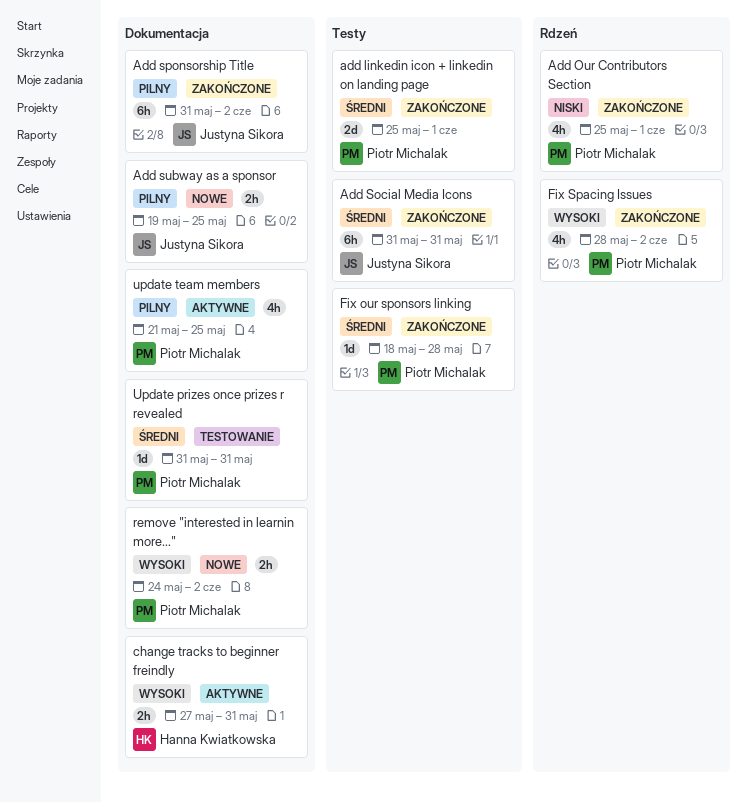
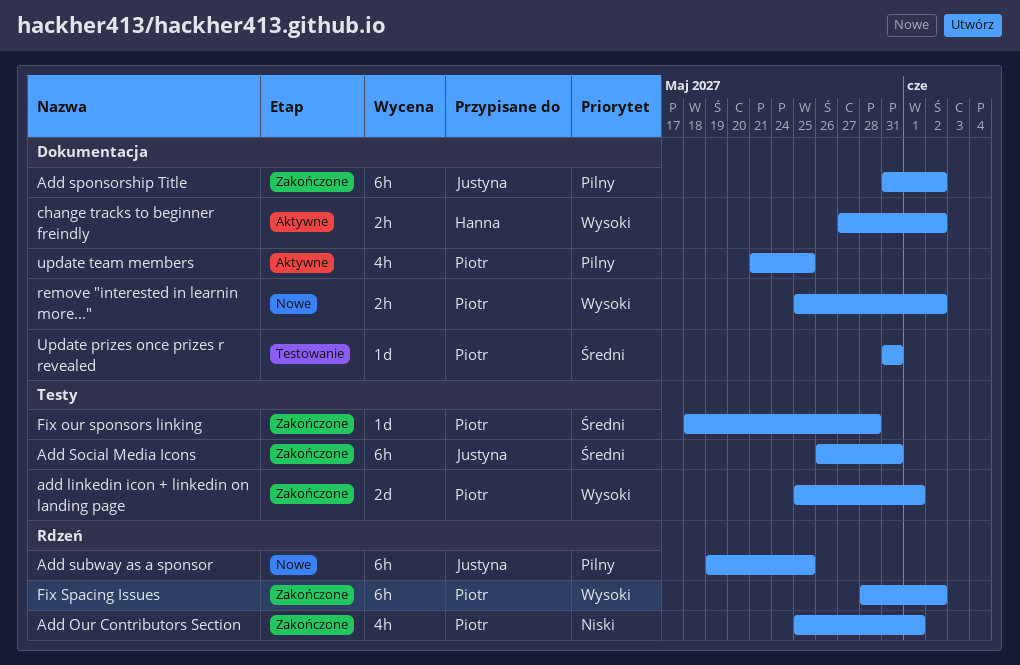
add linkedin icon + linkedin on landing page, priority: Średni -> Wysoki
Add Social Media Icons, start: May 31 -> May 26
Add subway as a sponsor, label: Dokumentacja -> Rdzeń
Add subway as a sponsor, estimate: 2h -> 6h
change tracks to beginner freindly, due: May 31 -> Jun 2
Fix Spacing Issues, estimate: 4h -> 6h
remove "interested in learnin more...", start: May 24 -> May 25

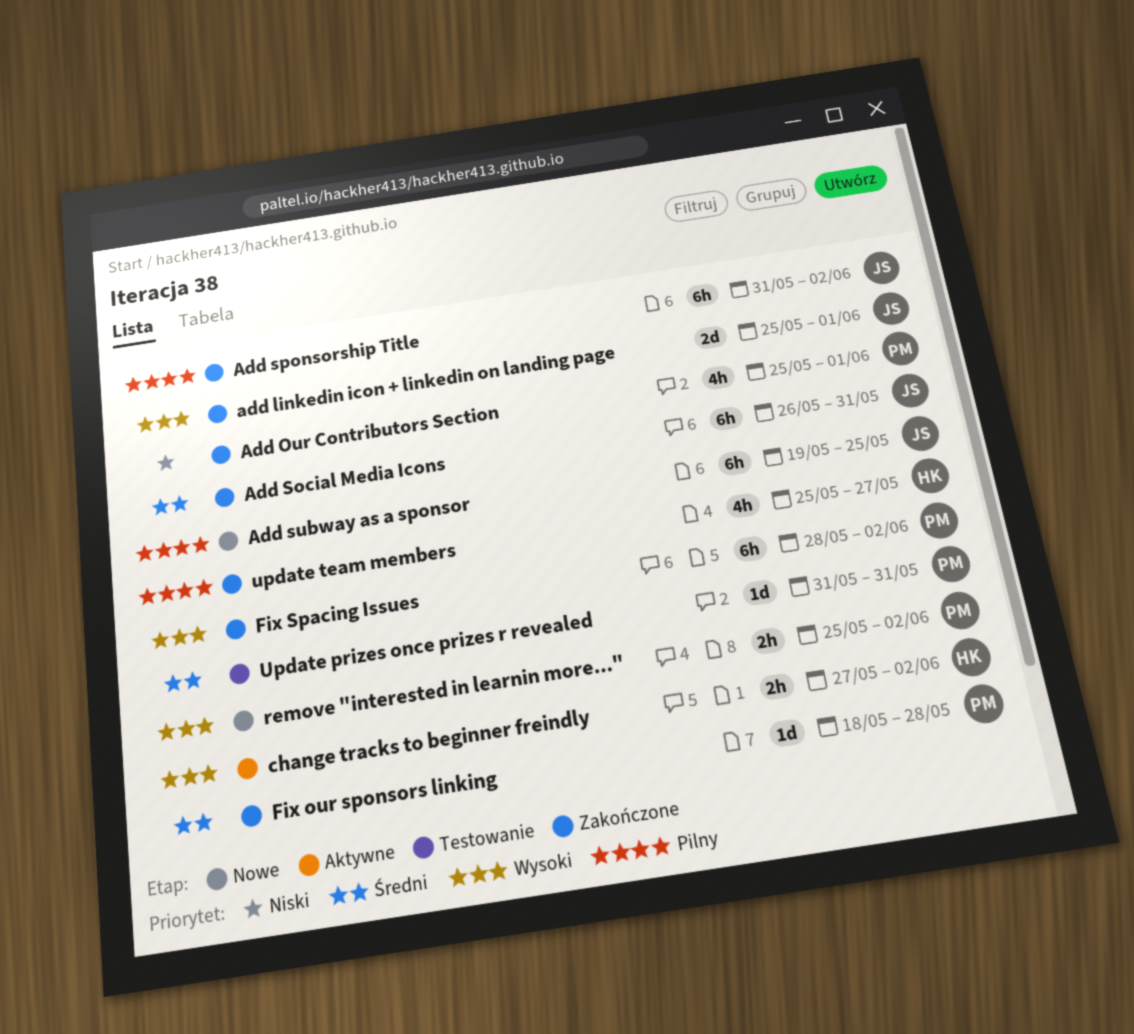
add linkedin icon + linkedin on landing page, owner: Piotr -> Justyna
update team members, status: Aktywne -> Zakończone
update team members, owner: Piotr -> Hanna
update team members, start: May 21 -> May 25
update team members, due: May 25 -> May 27

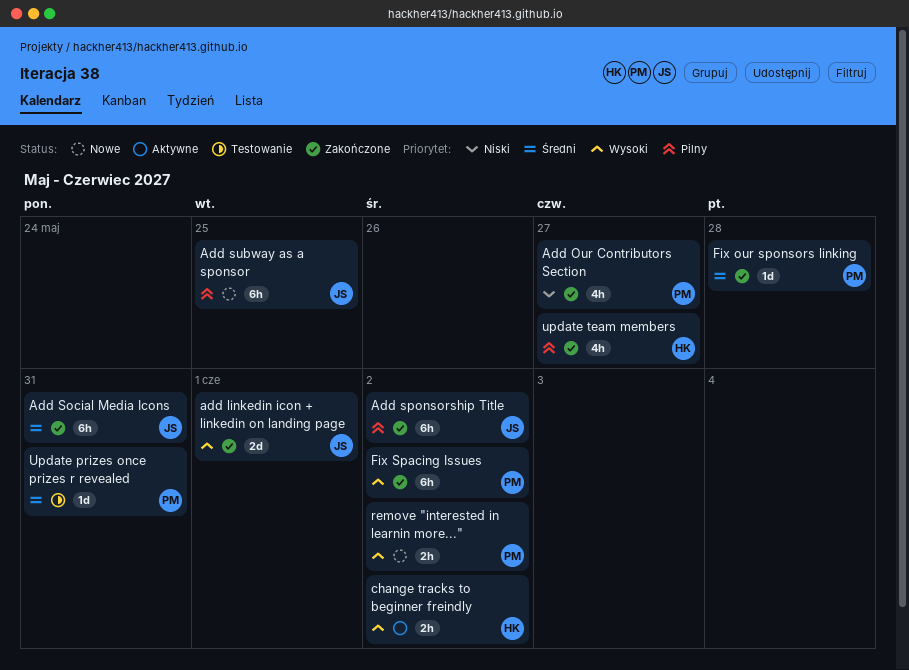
Add Our Contributors Section, due: Jun 1 -> May 27

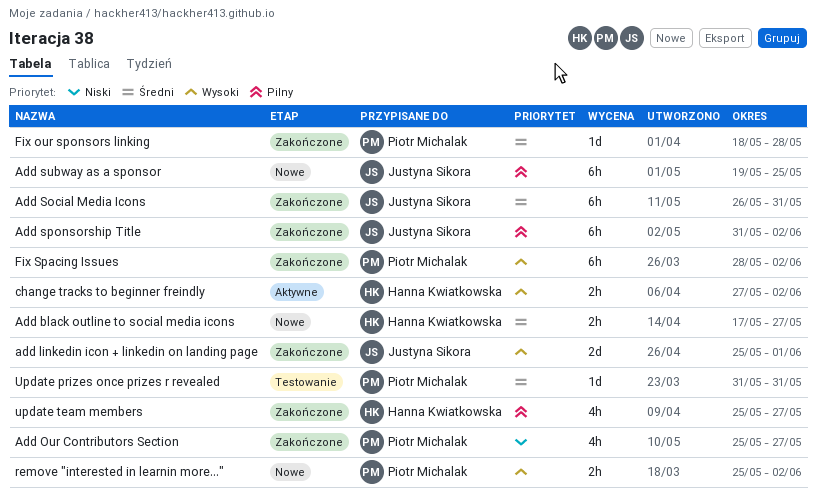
Add black outline to social media icons: none -> present

